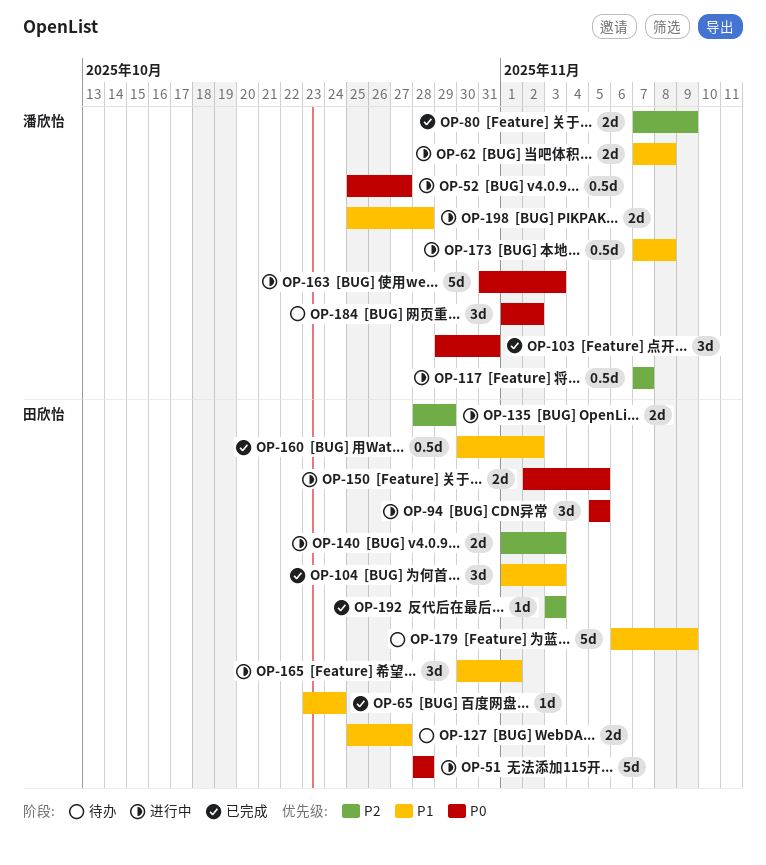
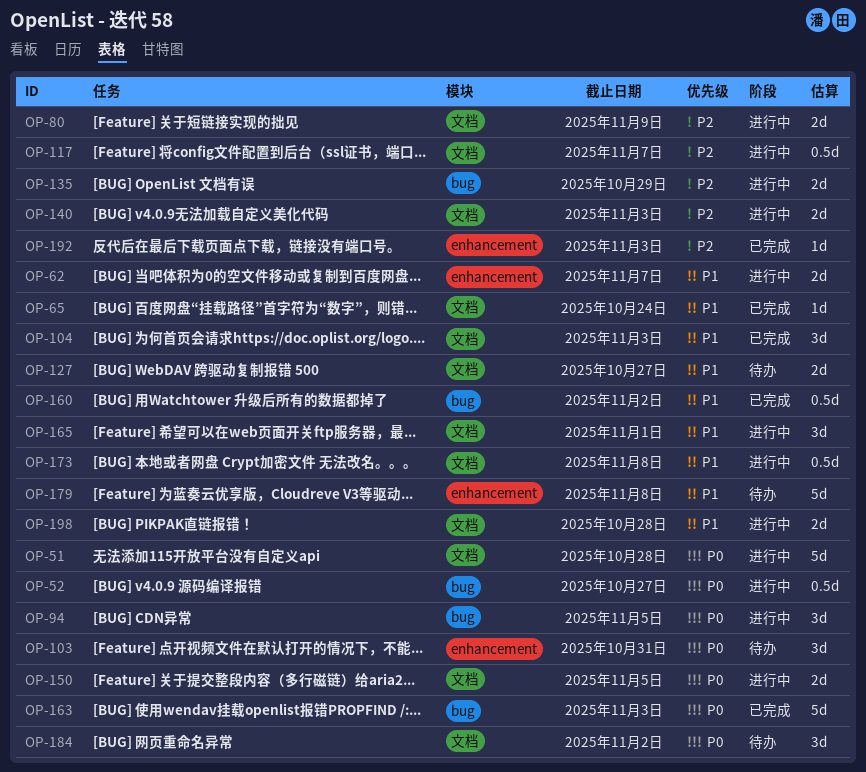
OP-62, due: Nov 8 -> Nov 7
OP-80, status: 已完成 -> 进行中
OP-103, status: 已完成 -> 待办
OP-163, status: 进行中 -> 已完成
OP-179, due: Nov 9 -> Nov 8

